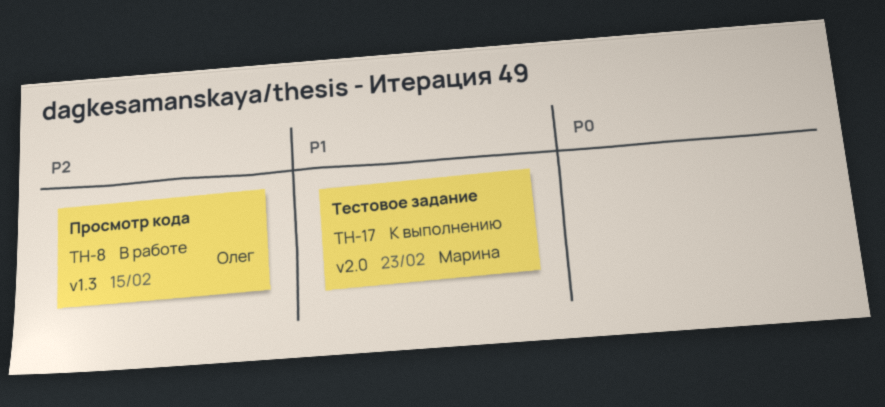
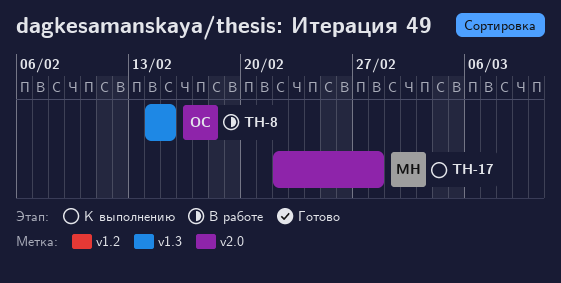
TH-17, due: Feb 23 -> Feb 28

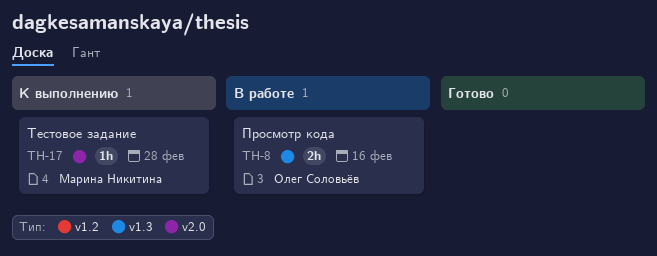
TH-8, due: Feb 15 -> Feb 16

